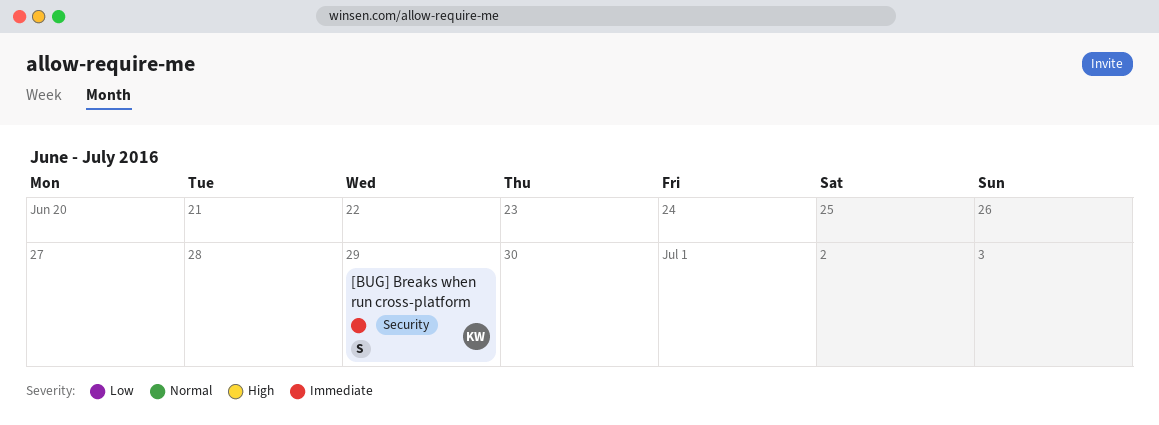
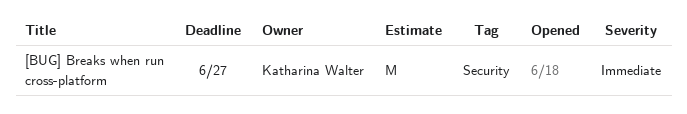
[BUG] Breaks when run cross-platform, estimate: S -> M
[BUG] Breaks when run cross-platform, due: Jun 29 -> Jun 27

